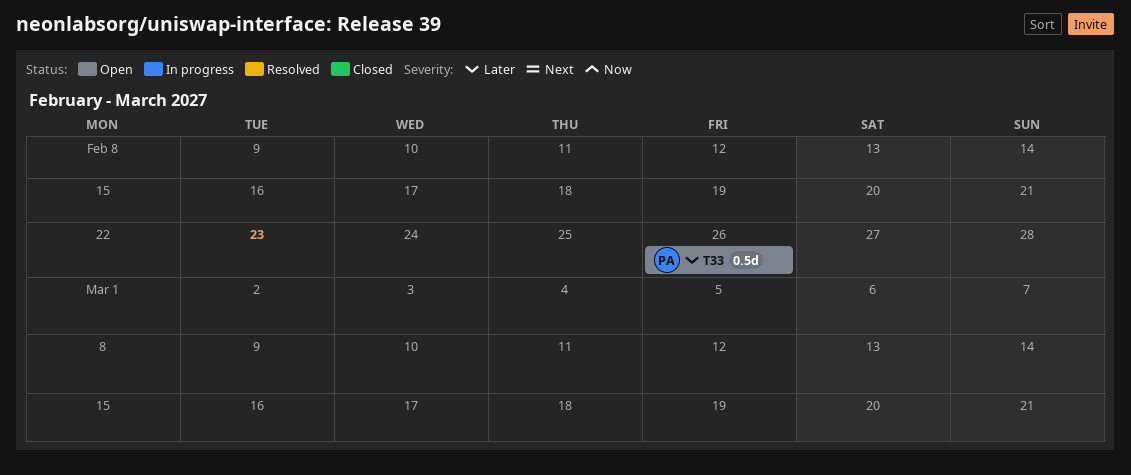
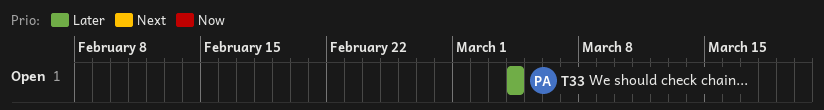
T33, start: Feb 26 -> Mar 4
T33, due: Feb 26 -> Mar 4

